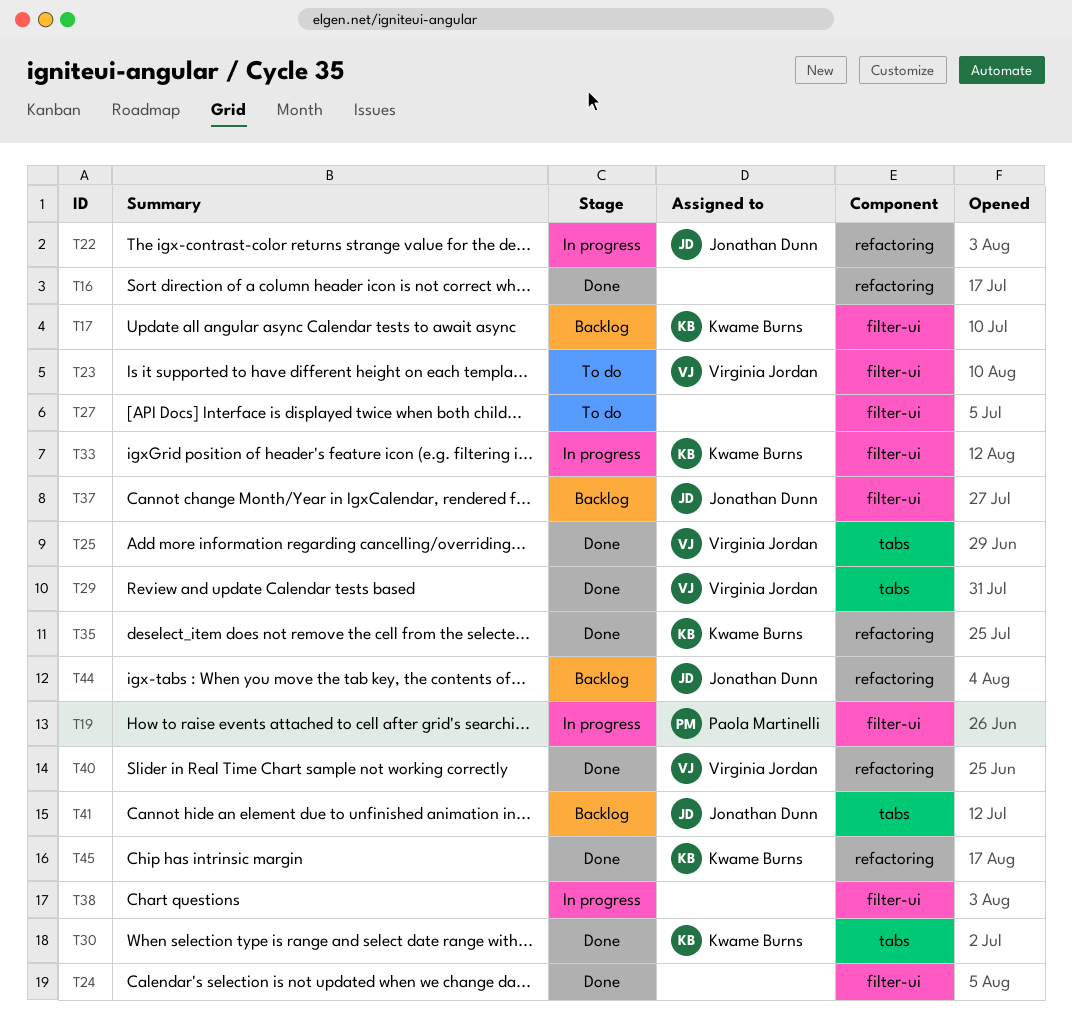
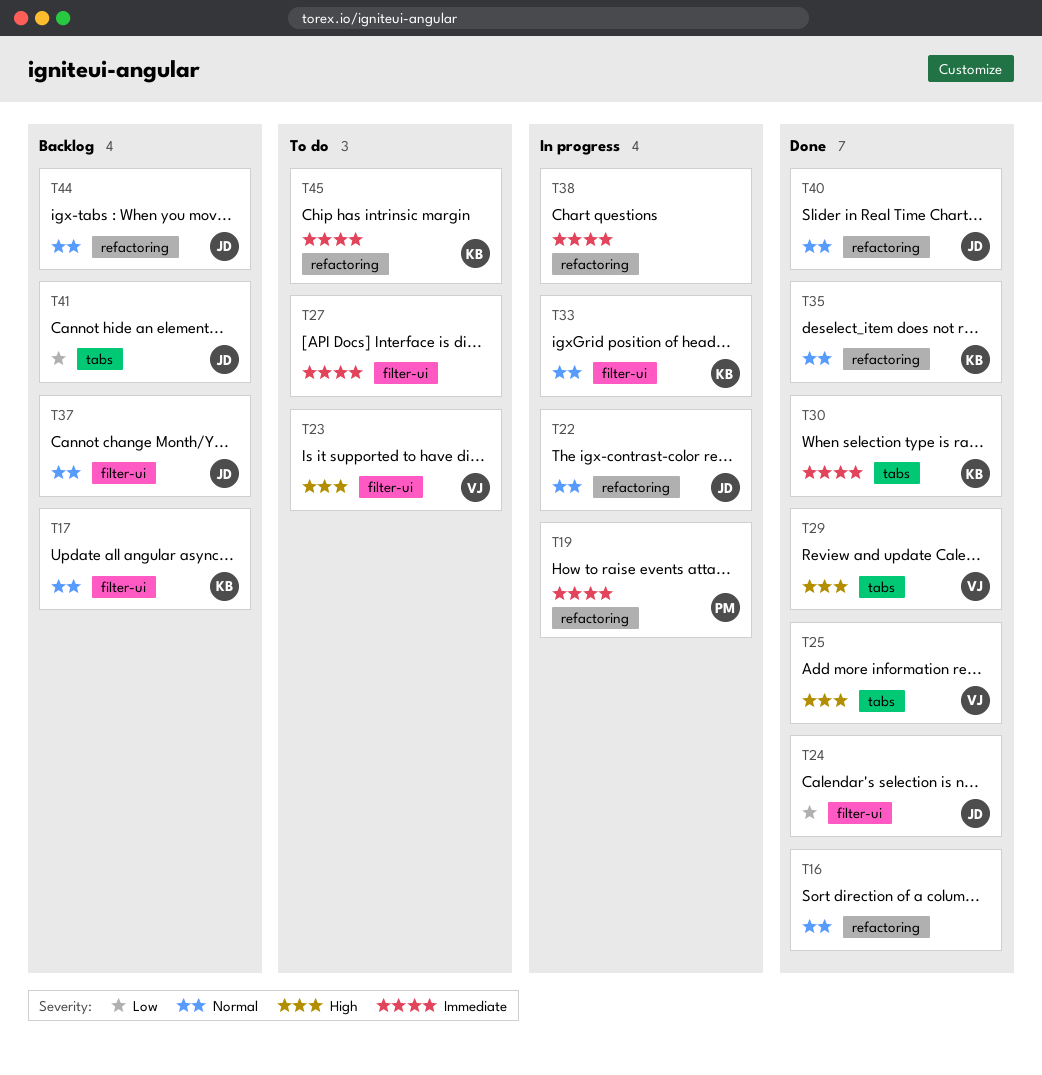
T19, label: filter-ui -> refactoring
T24, owner: none -> Jonathan Dunn
T38, label: filter-ui -> refactoring
T40, owner: Virginia Jordan -> Jonathan Dunn
T45, status: Done -> To do

